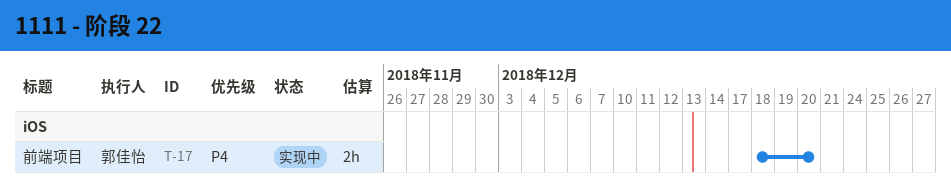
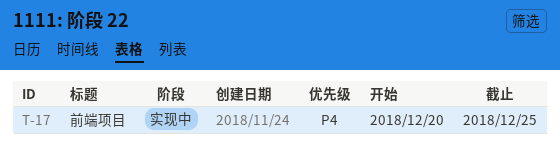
T-17, start: Dec 18 -> Dec 20
T-17, due: Dec 20 -> Dec 25

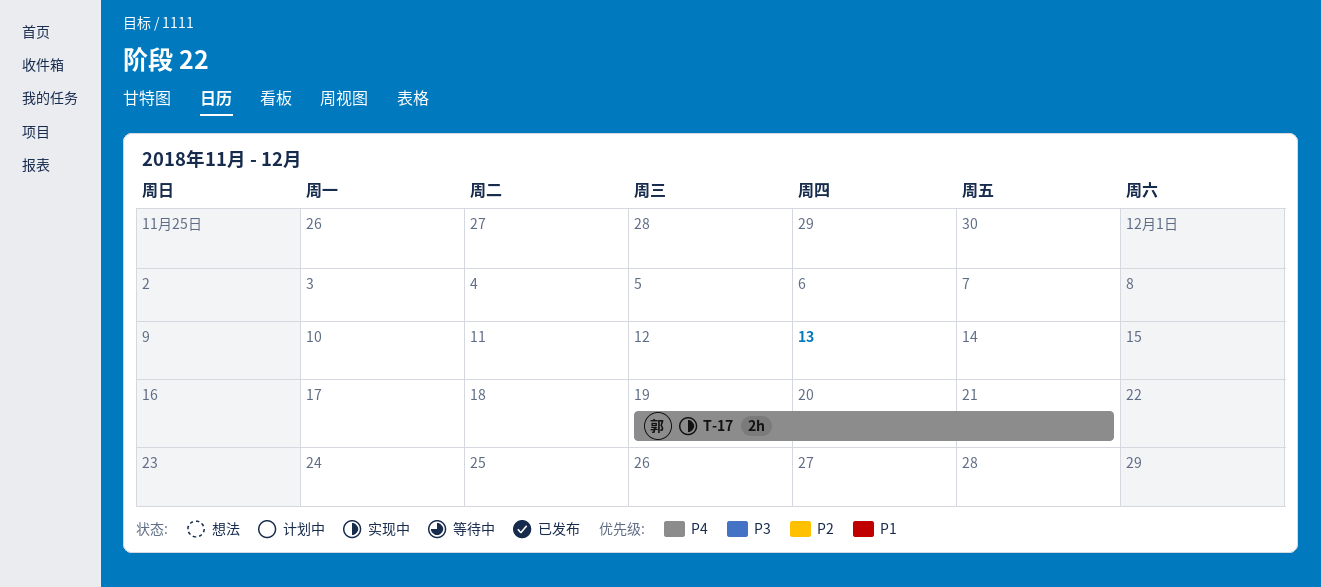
T-17, start: Dec 20 -> Dec 19
T-17, due: Dec 25 -> Dec 21

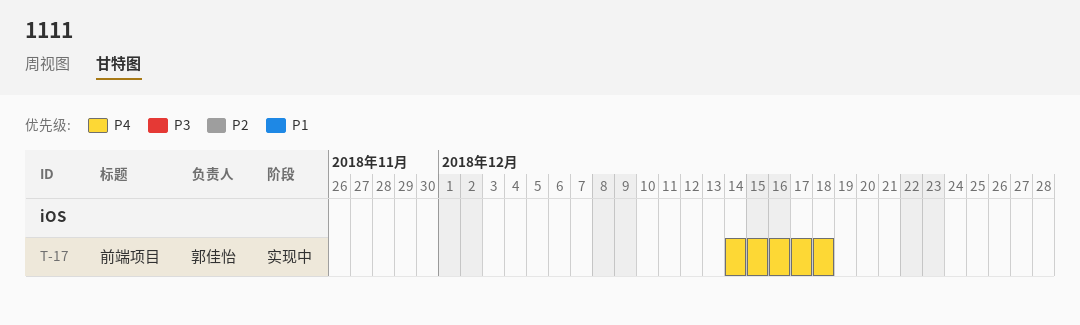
T-17, start: Dec 19 -> Dec 14
T-17, due: Dec 21 -> Dec 18

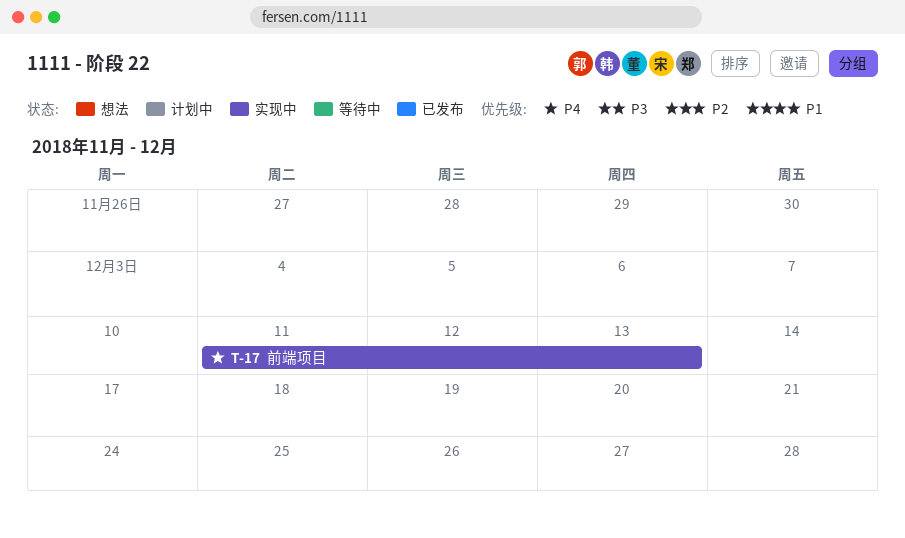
T-17, start: Dec 14 -> Dec 11
T-17, due: Dec 18 -> Dec 13

